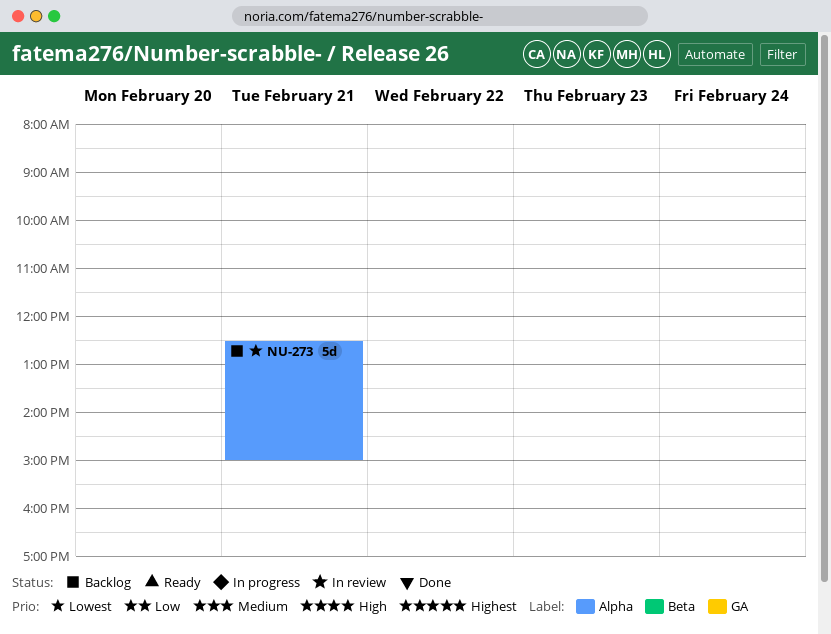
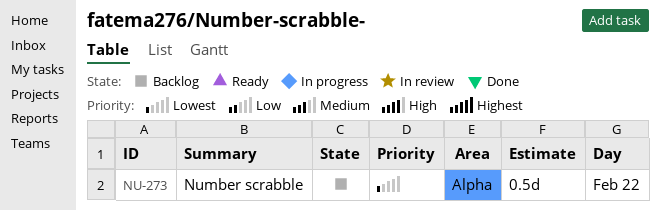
NU-273, estimate: 5d -> 0.5d
NU-273, day: Feb 21 -> Feb 22

